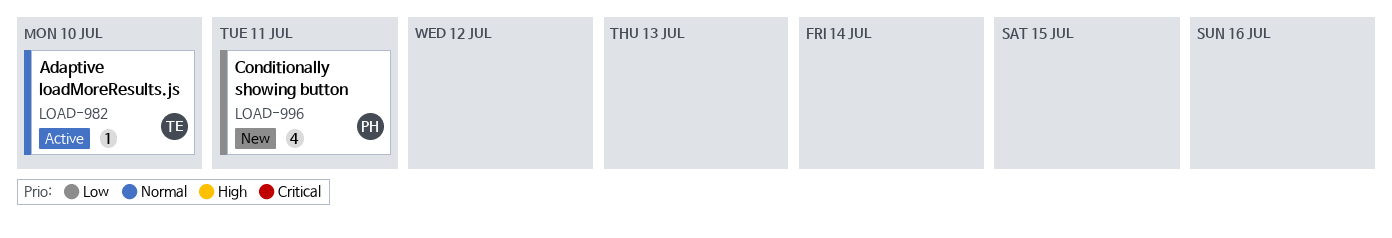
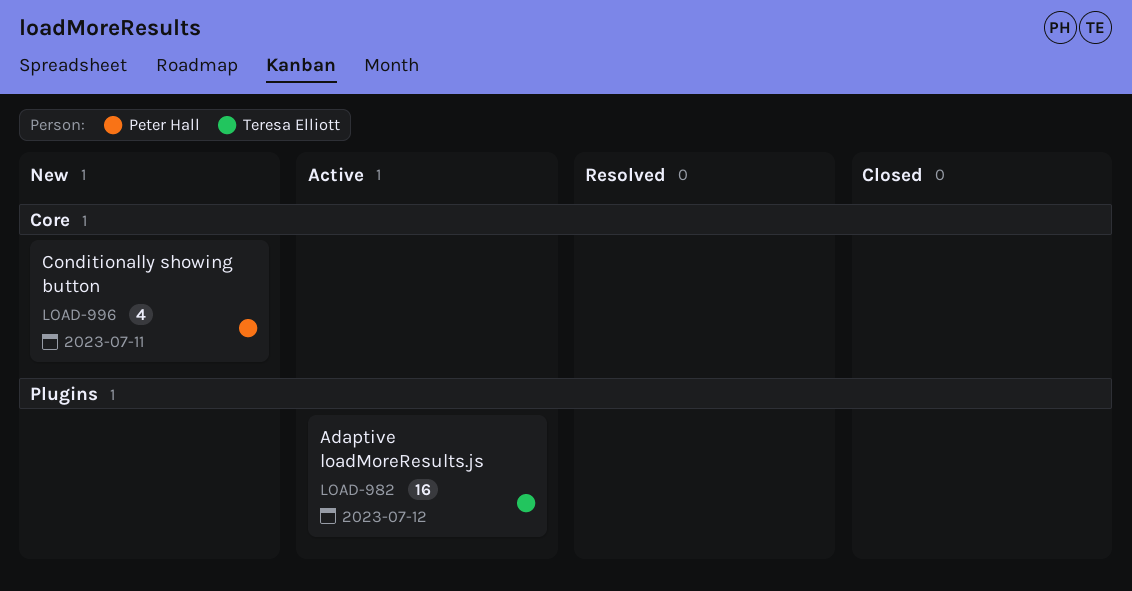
LOAD-982, estimate: 1 -> 16
LOAD-982, due: Jul 10 -> Jul 12

